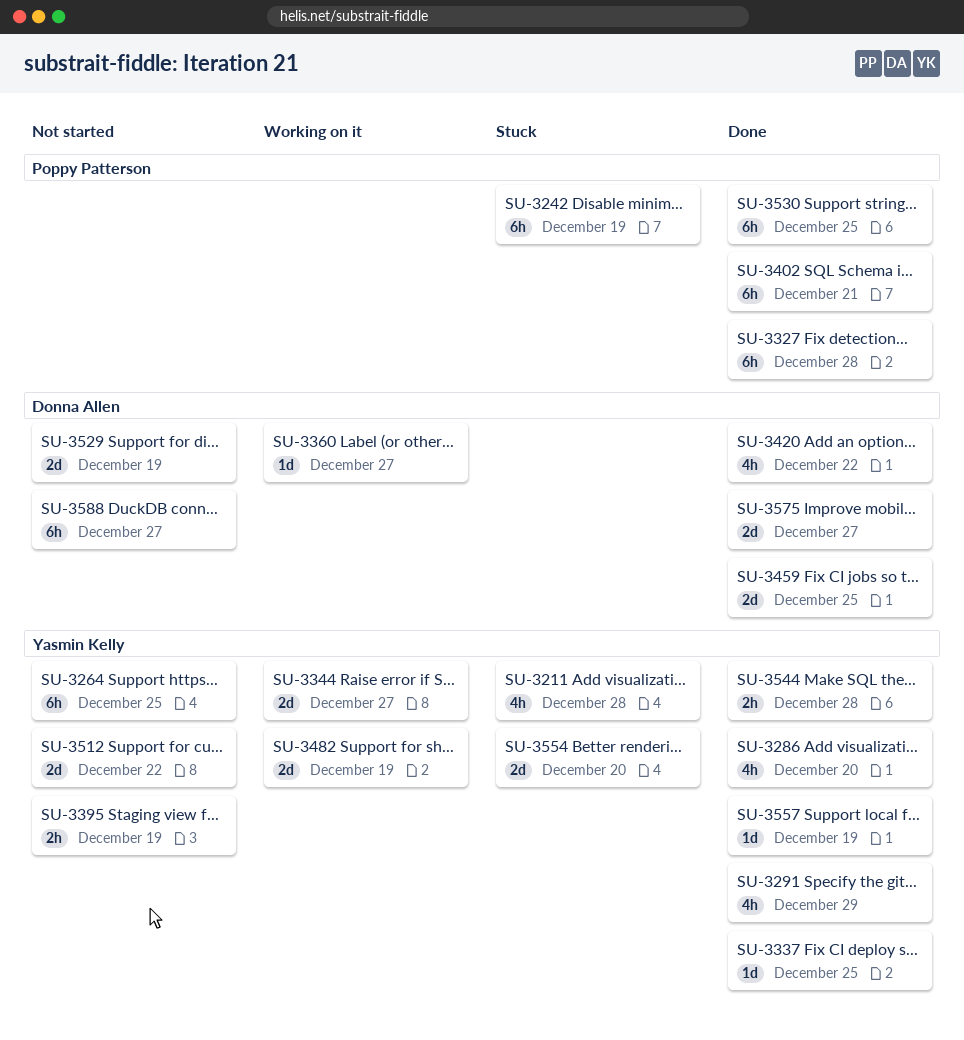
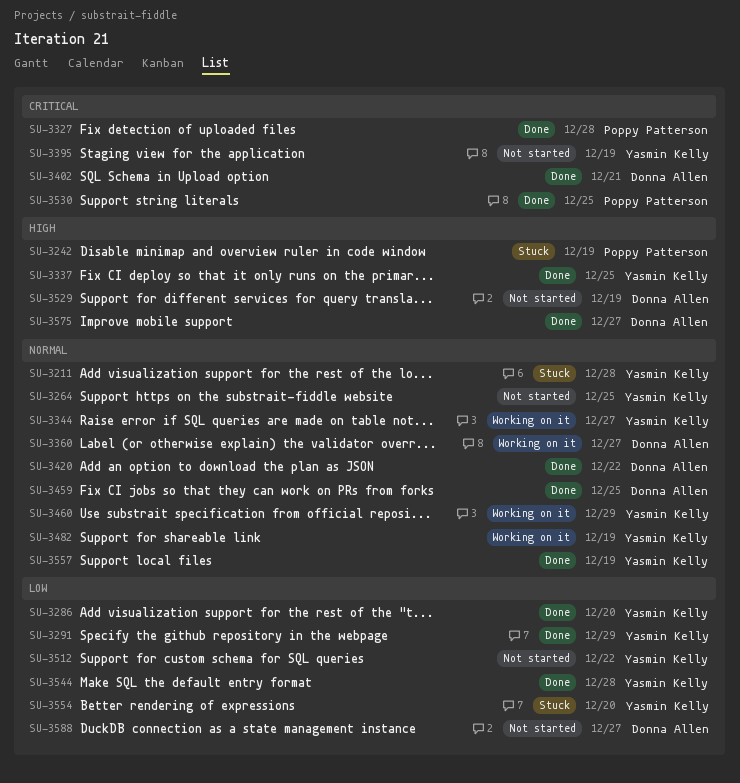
SU-3402, owner: Poppy Patterson -> Donna Allen
SU-3460: none -> present

